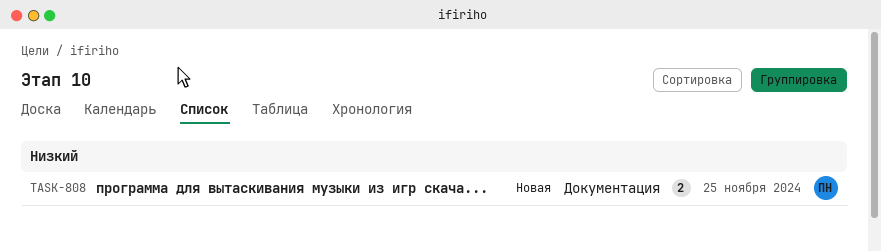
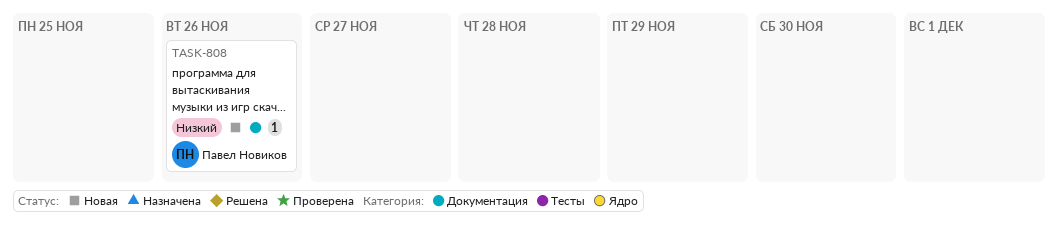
TASK-808, estimate: 2 -> 1
TASK-808, due: Nov 25 -> Nov 26

